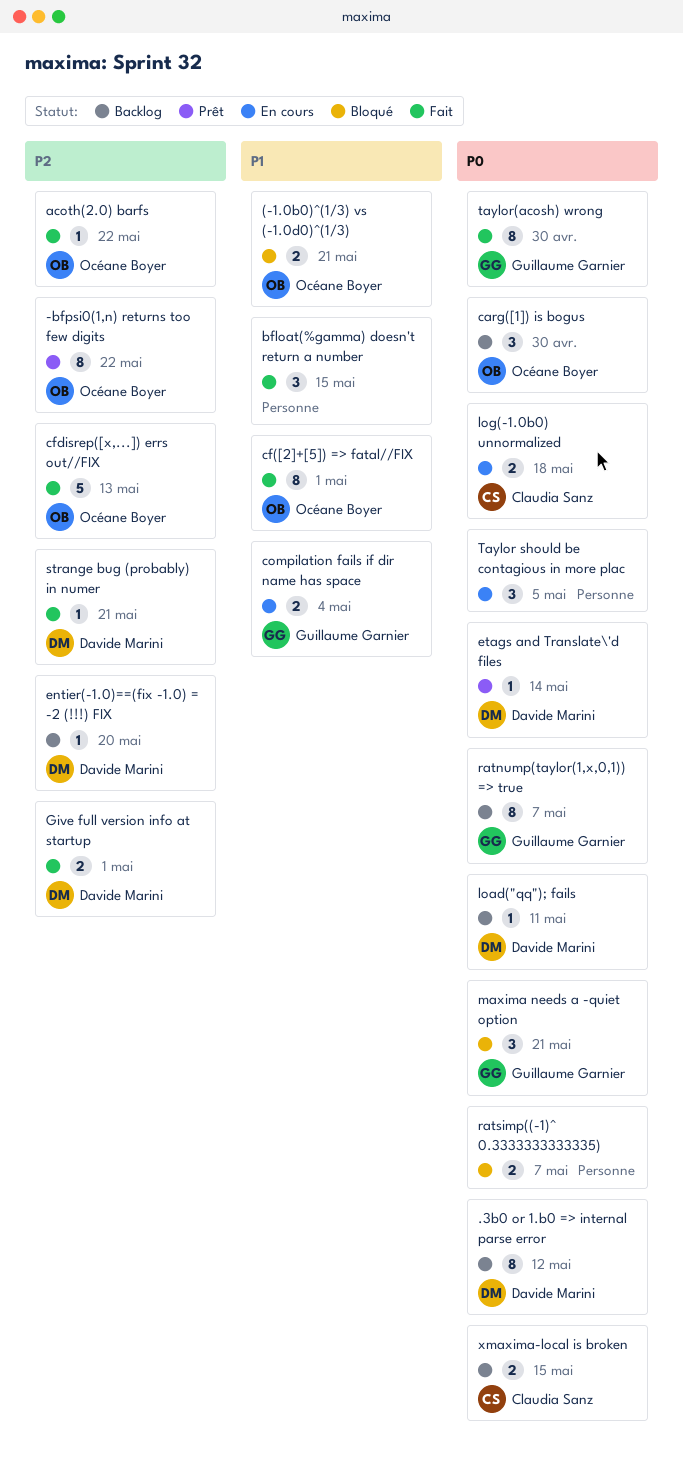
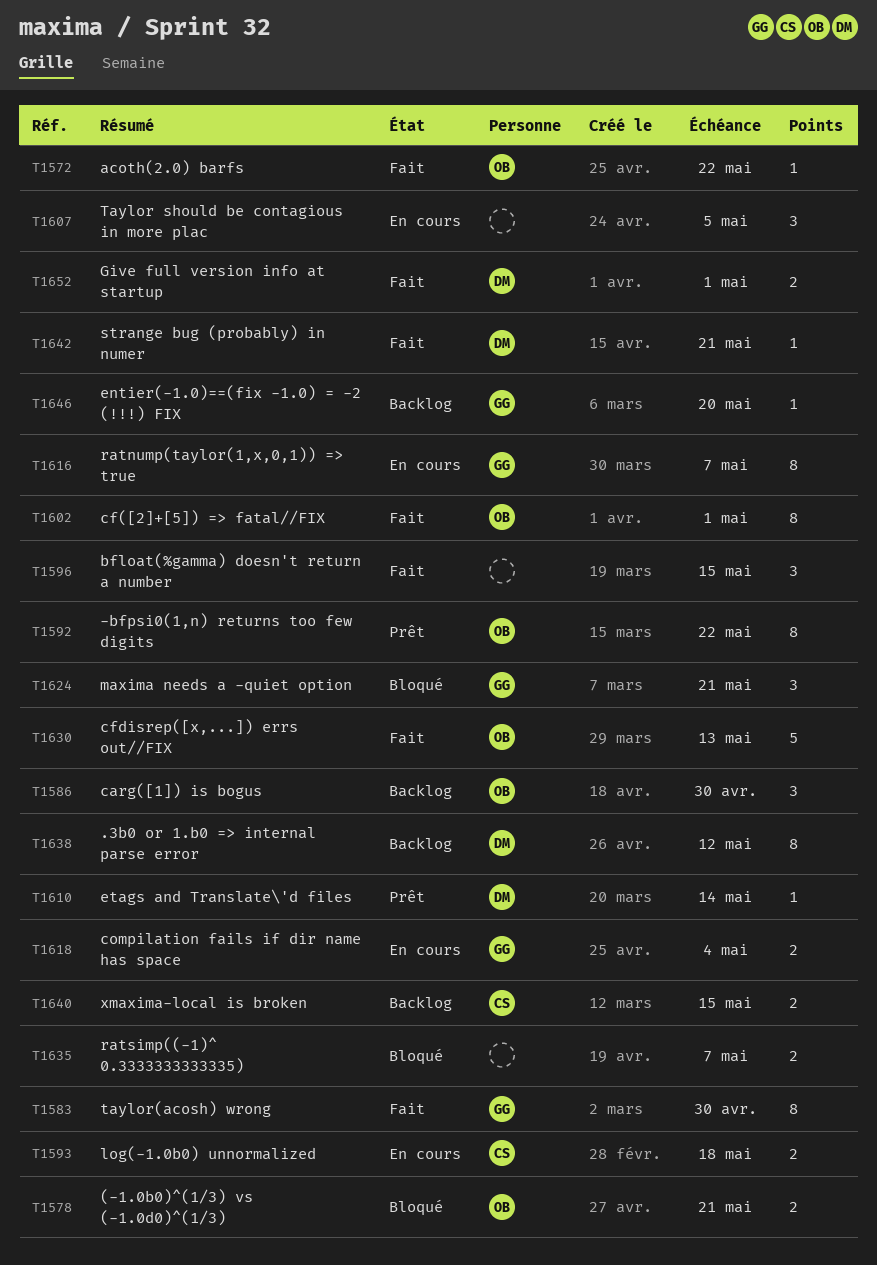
entier(-1.0)==(fix -1.0) = -2 (!!!) FIX, owner: Davide Marini -> Guillaume Garnier
load("qq"); fails: present -> none
ratnump(taylor(1,x,0,1)) => true, status: Backlog -> En cours

